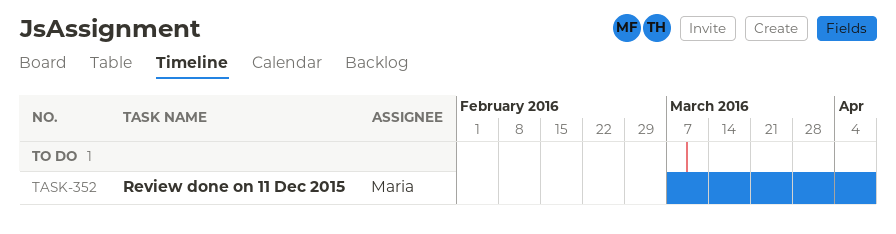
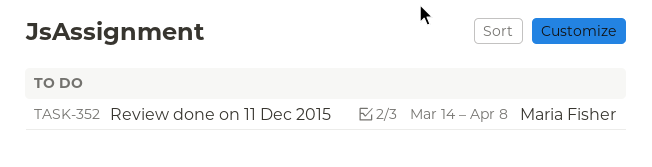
TASK-352, start: Mar 7 -> Mar 14

